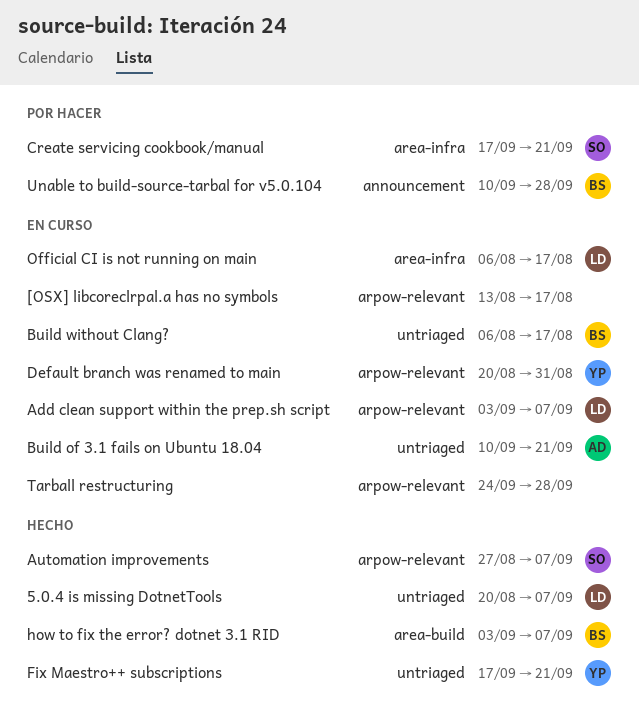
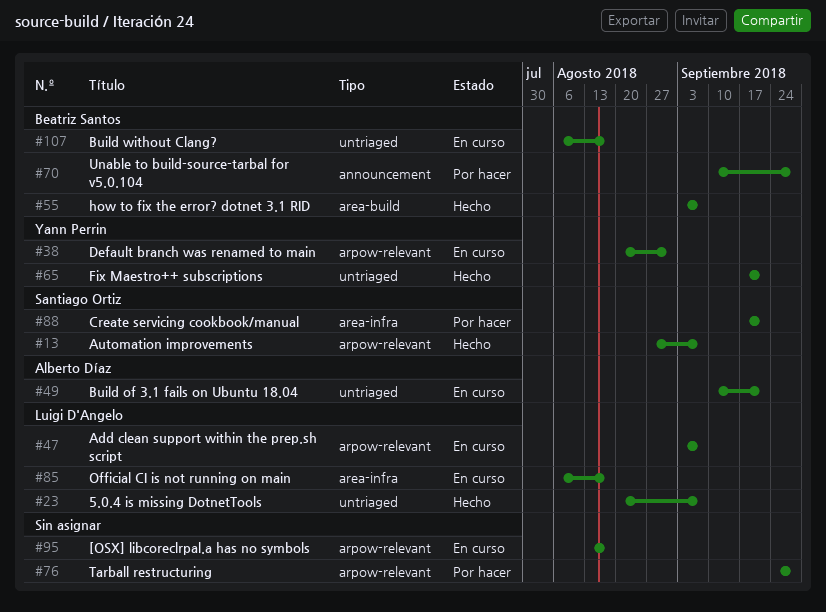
Tarball restructuring, status: En curso -> Por hacer

